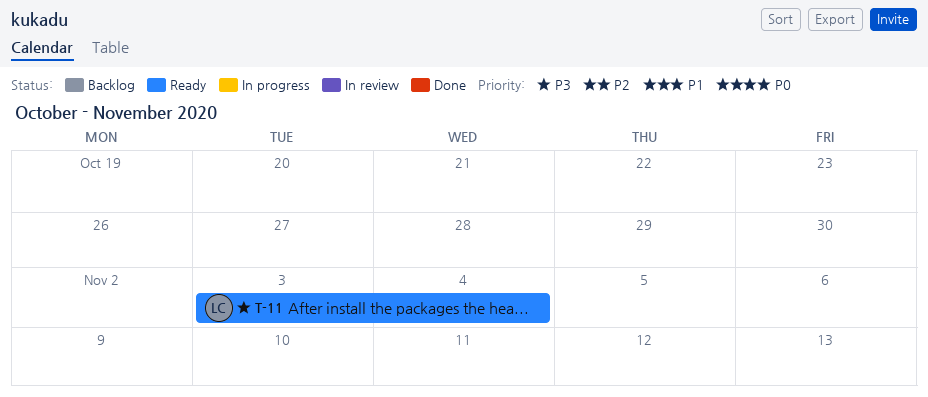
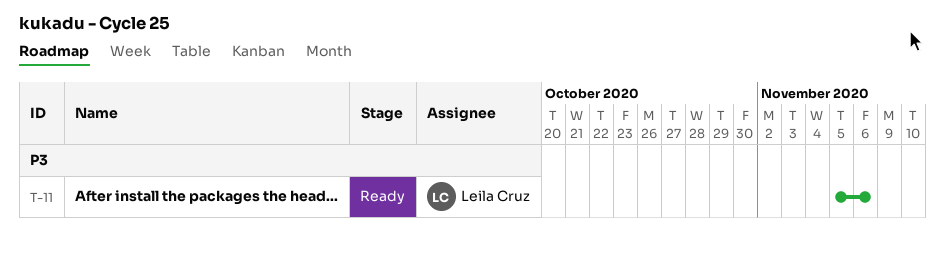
T-11, start: Nov 3 -> Nov 5
T-11, due: Nov 4 -> Nov 6

